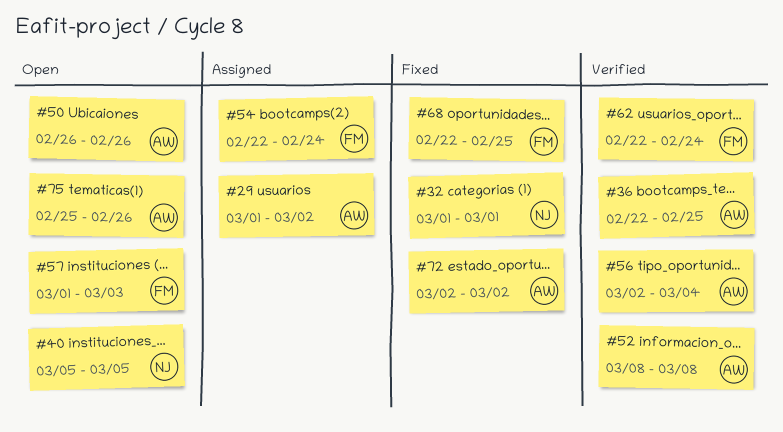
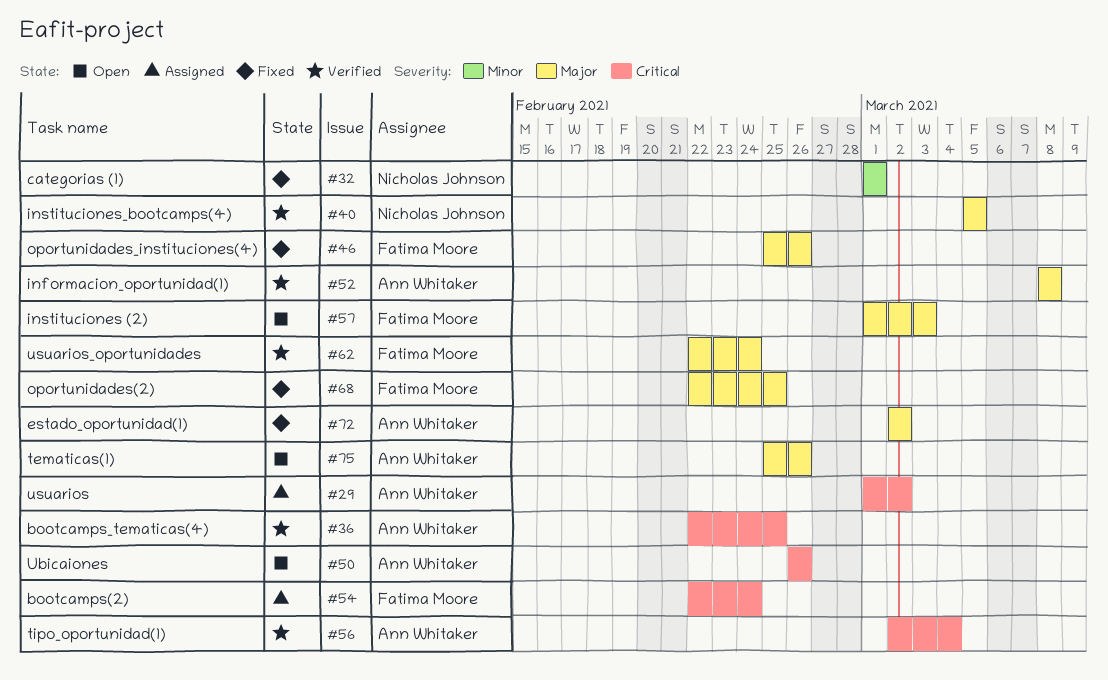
#40, status: Open -> Verified
#46: none -> present

